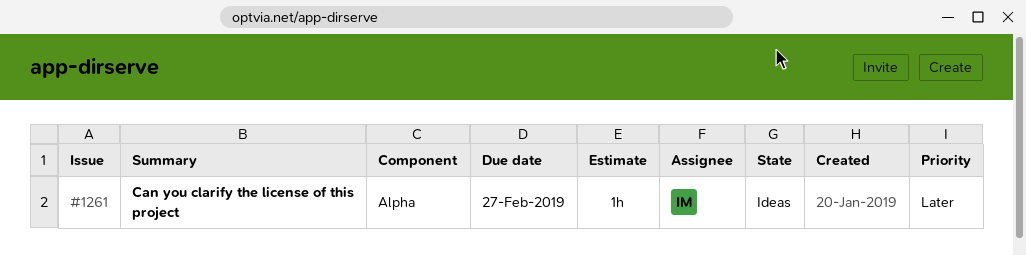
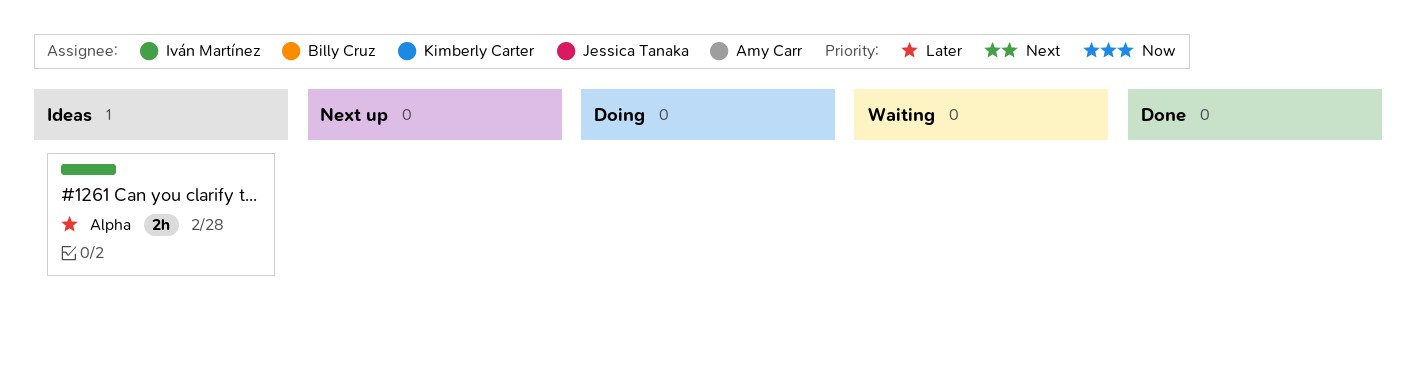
#1261, estimate: 1h -> 2h
#1261, due: Feb 27 -> Feb 28

